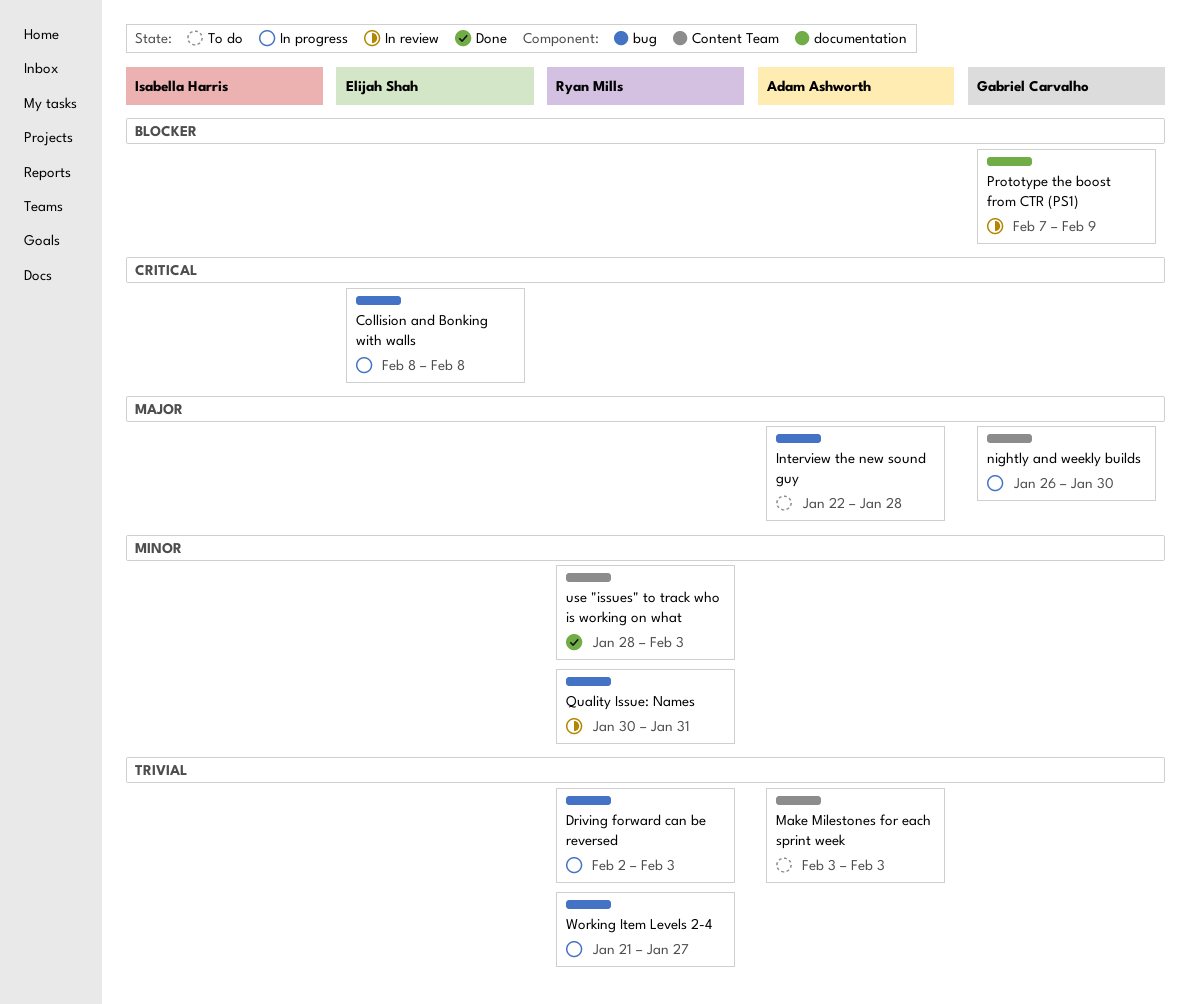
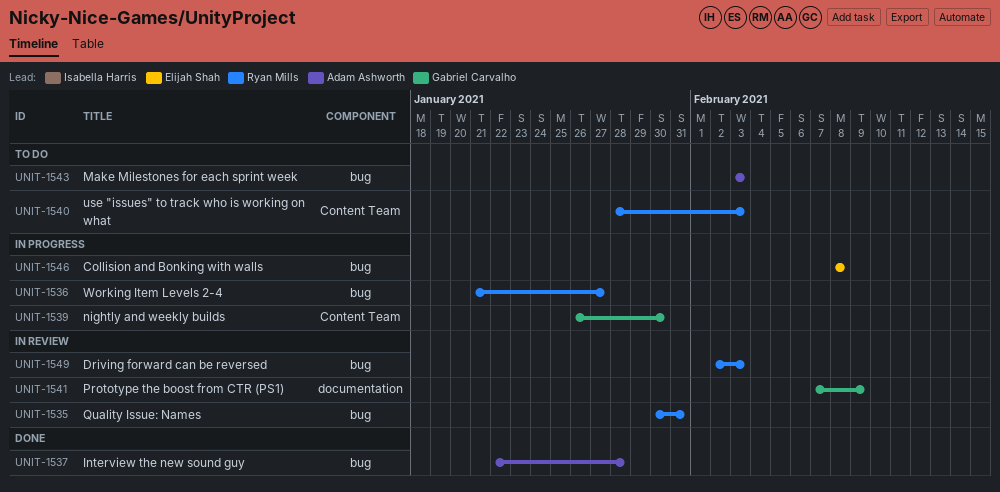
Driving forward can be reversed, status: In progress -> In review
Interview the new sound guy, status: To do -> Done
Make Milestones for each sprint week, label: Content Team -> bug
use "issues" to track who is working on what, status: Done -> To do

